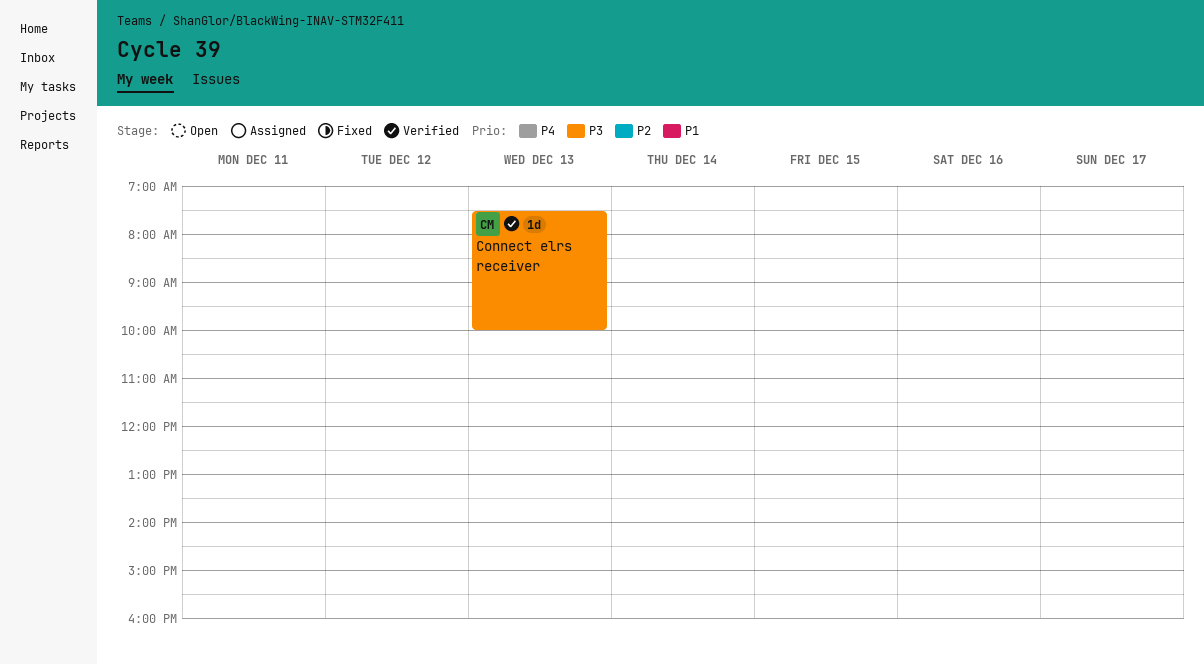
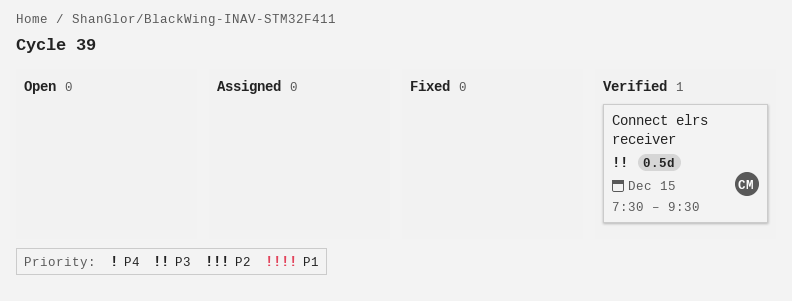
Connect elrs receiver, estimate: 1d -> 0.5d
Connect elrs receiver, day: Dec 13 -> Dec 15
Connect elrs receiver, ends: 10:00 -> 09:30

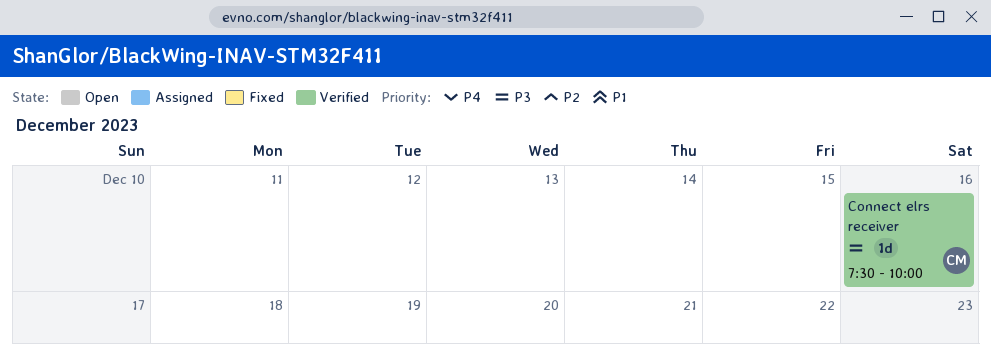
Connect elrs receiver, estimate: 0.5d -> 1d
Connect elrs receiver, day: Dec 15 -> Dec 16
Connect elrs receiver, ends: 09:30 -> 10:00

